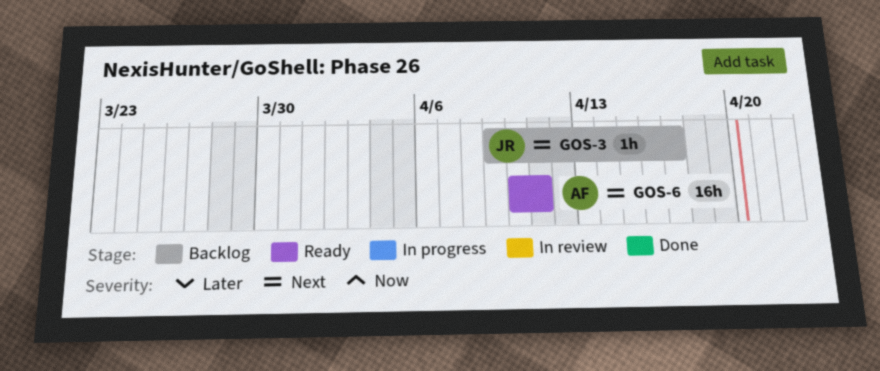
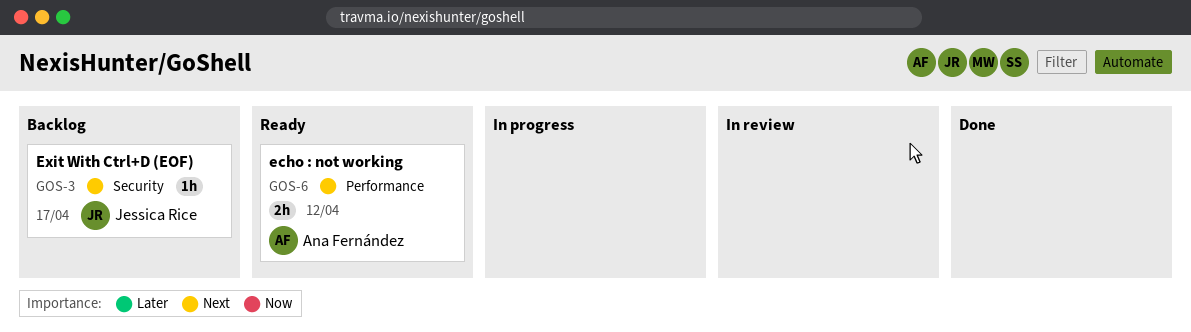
GOS-6, estimate: 16h -> 2h
GOS-6, due: Apr 11 -> Apr 12

